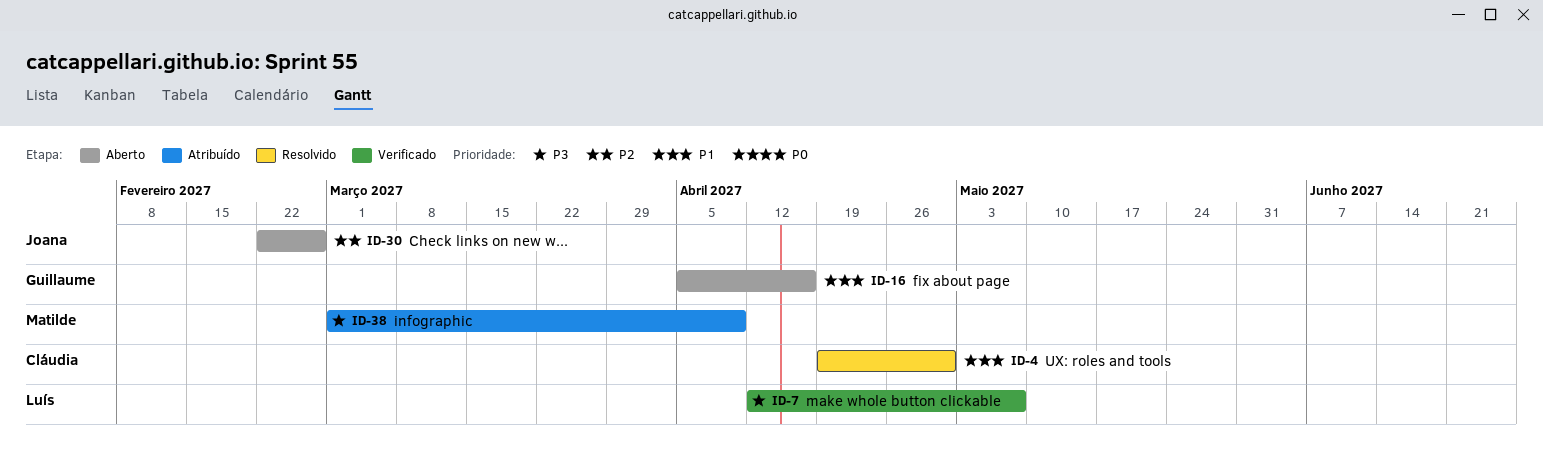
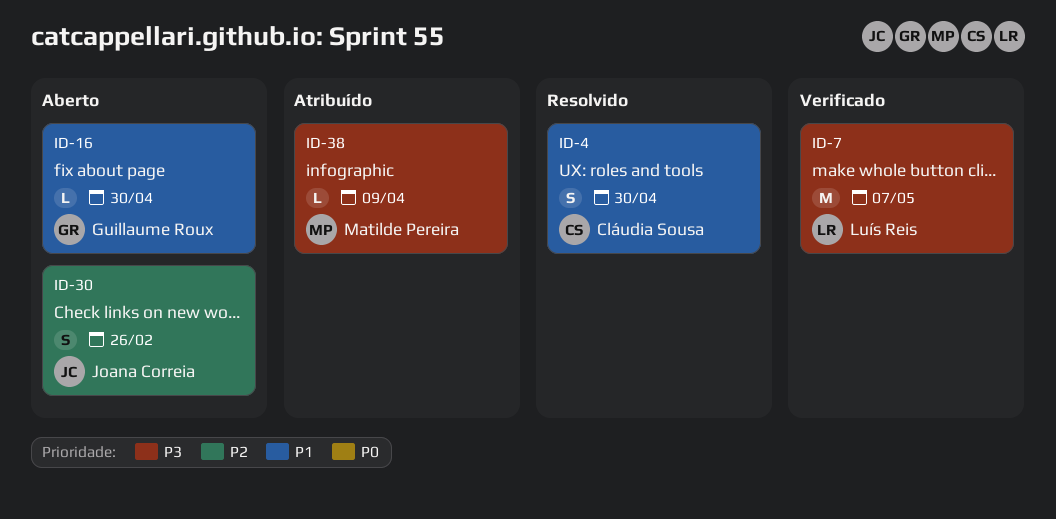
ID-16, due: Apr 16 -> Apr 30

